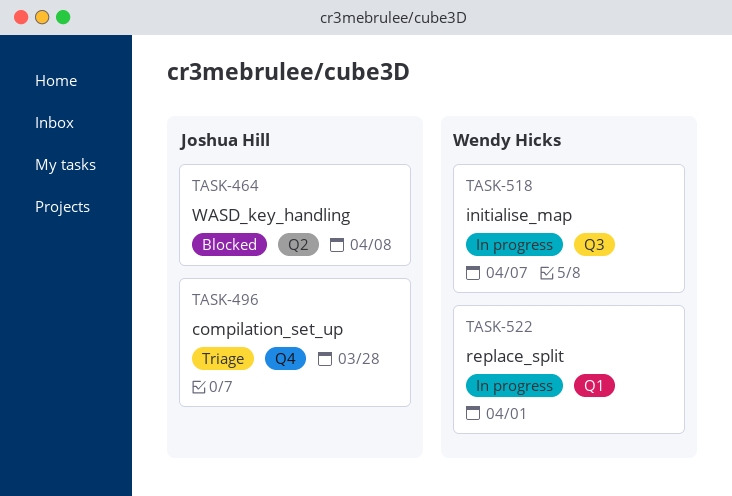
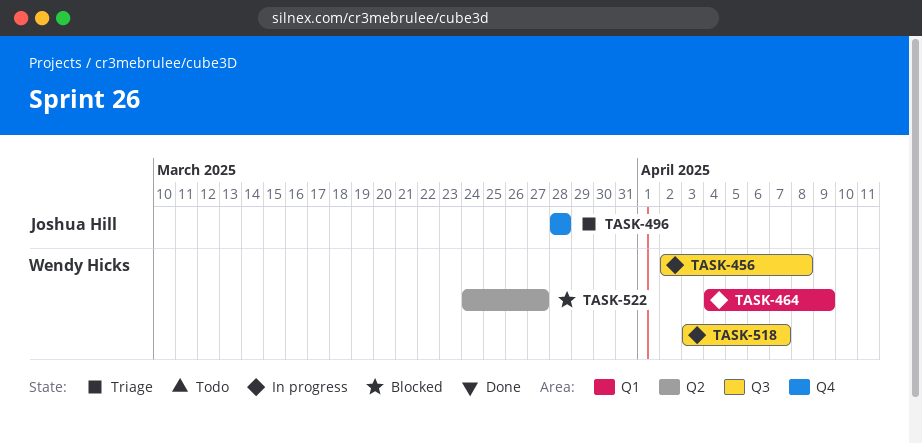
TASK-456: none -> present
TASK-464, status: Blocked -> In progress
TASK-464, owner: Joshua Hill -> Wendy Hicks
TASK-464, label: Q2 -> Q1
TASK-464, due: Apr 8 -> Apr 9
TASK-522, status: In progress -> Blocked
TASK-522, label: Q1 -> Q2
TASK-522, due: Apr 1 -> Mar 27

